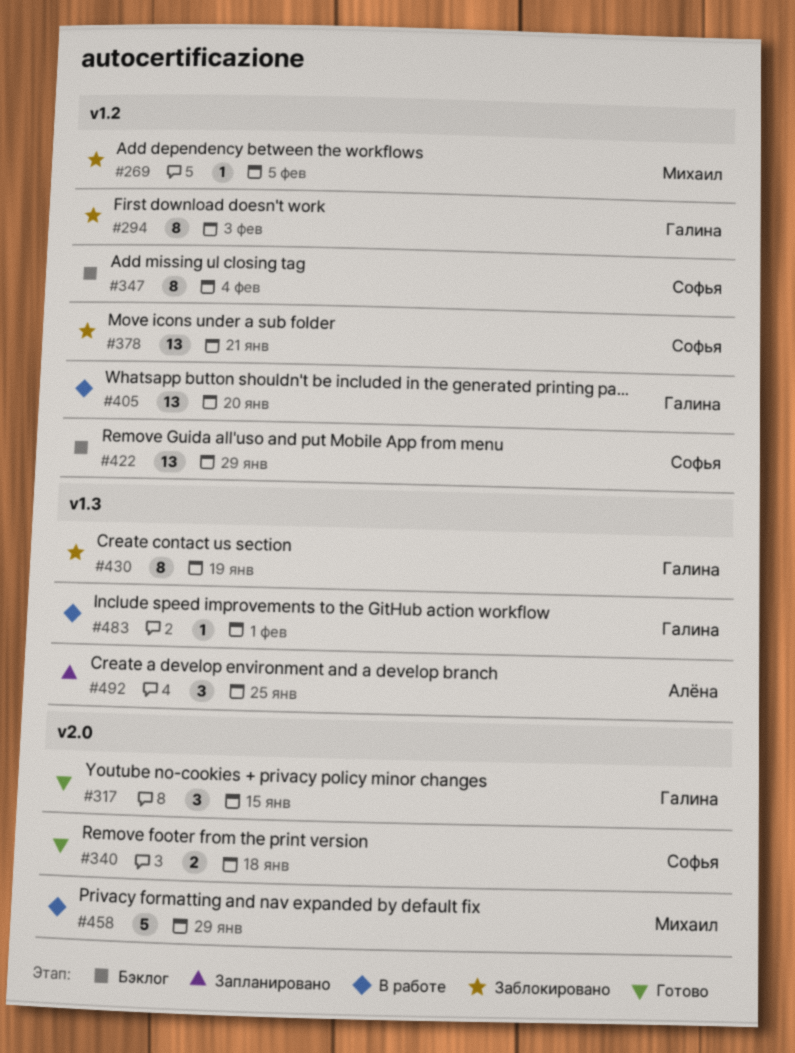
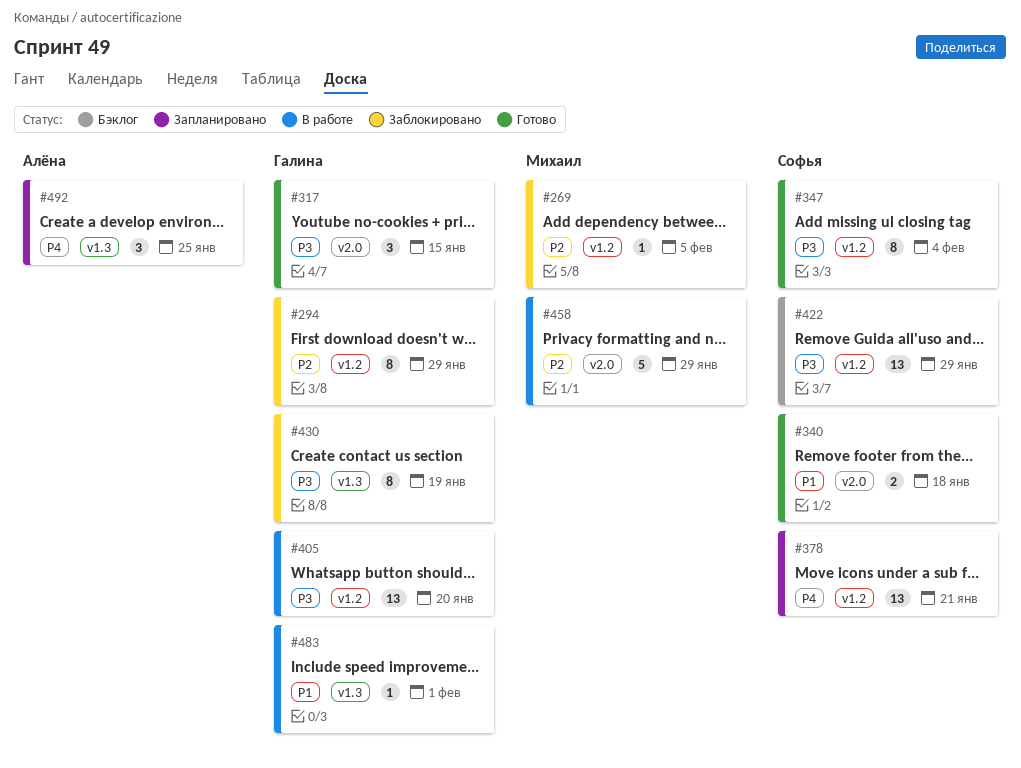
#294, due: Feb 3 -> Jan 29
#347, status: Бэклог -> Готово
#378, status: Заблокировано -> Запланировано

